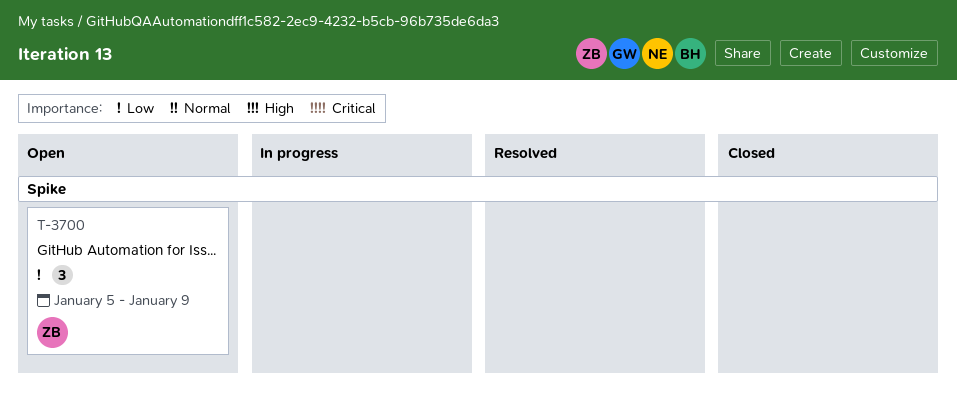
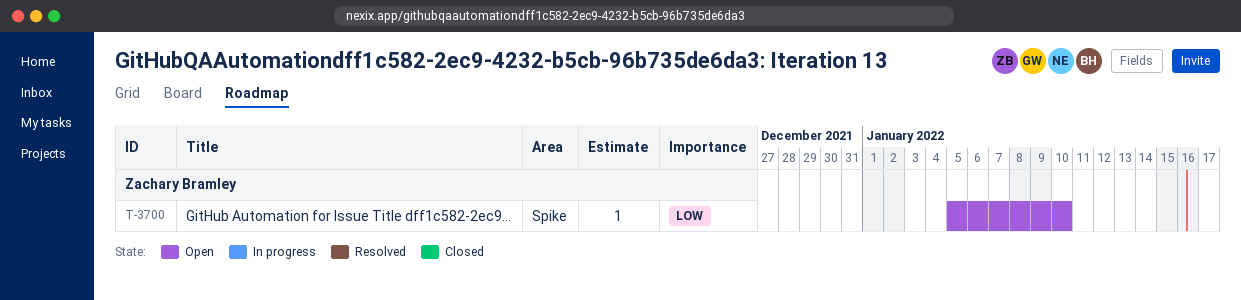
T-3700, estimate: 3 -> 1
T-3700, due: Jan 9 -> Jan 10

